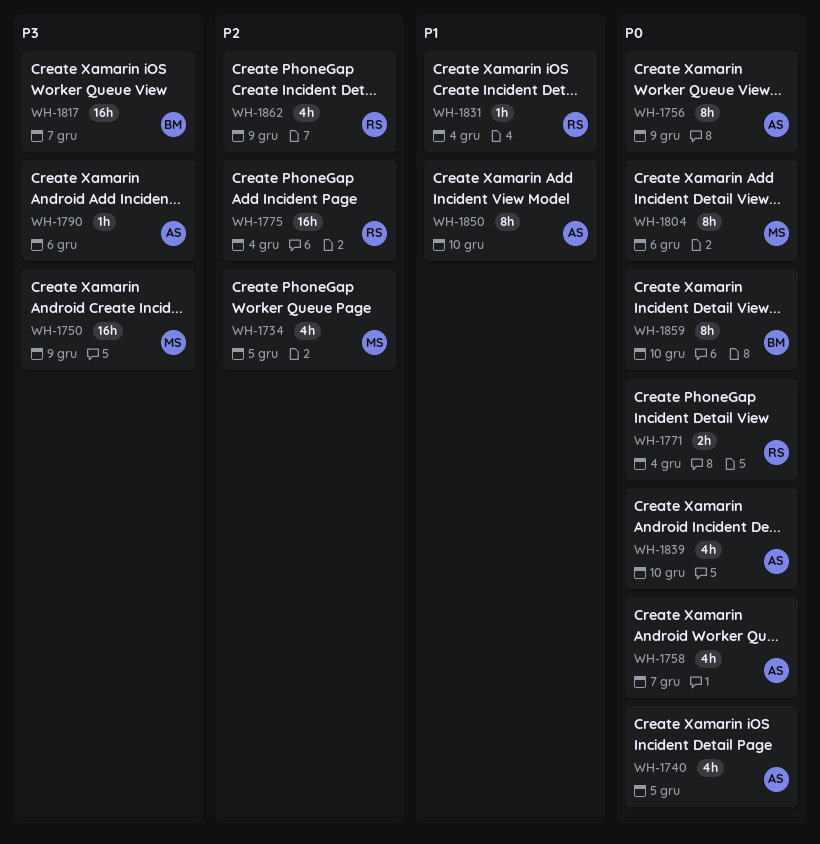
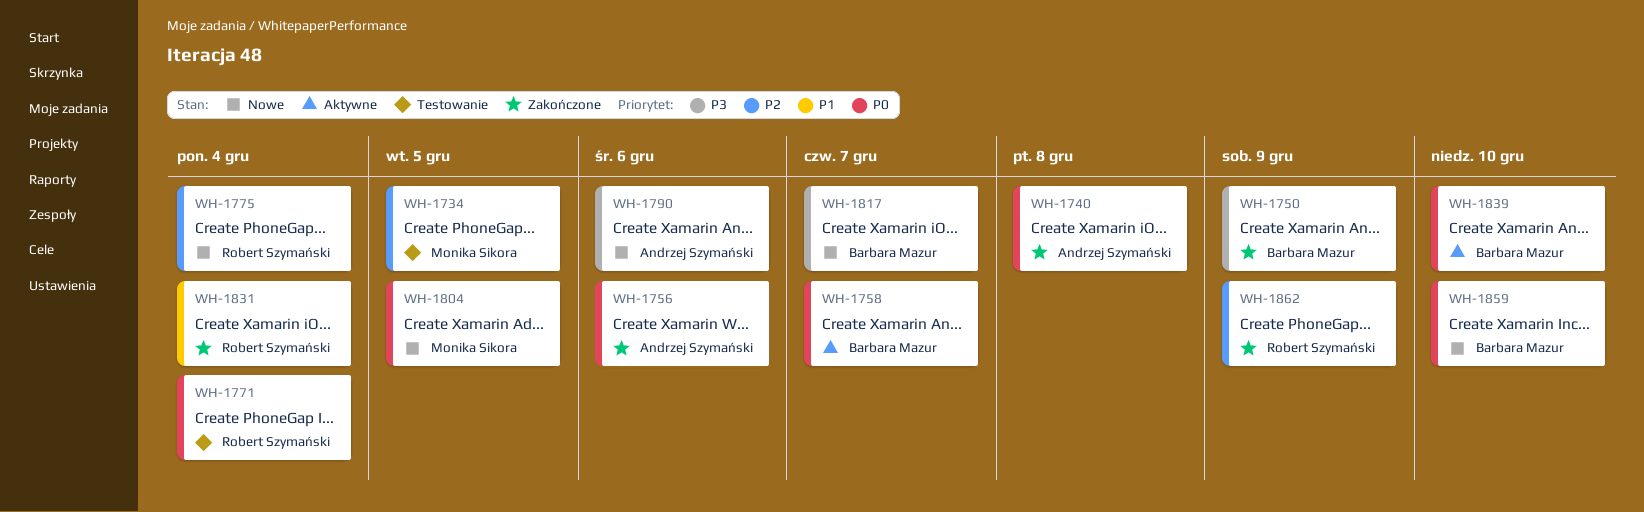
WH-1740, due: Dec 5 -> Dec 8
WH-1750, owner: Monika Sikora -> Barbara Mazur
WH-1756, due: Dec 9 -> Dec 6
WH-1758, owner: Andrzej Szymański -> Barbara Mazur
WH-1804, due: Dec 6 -> Dec 5
WH-1839, owner: Andrzej Szymański -> Barbara Mazur
WH-1850: present -> none

